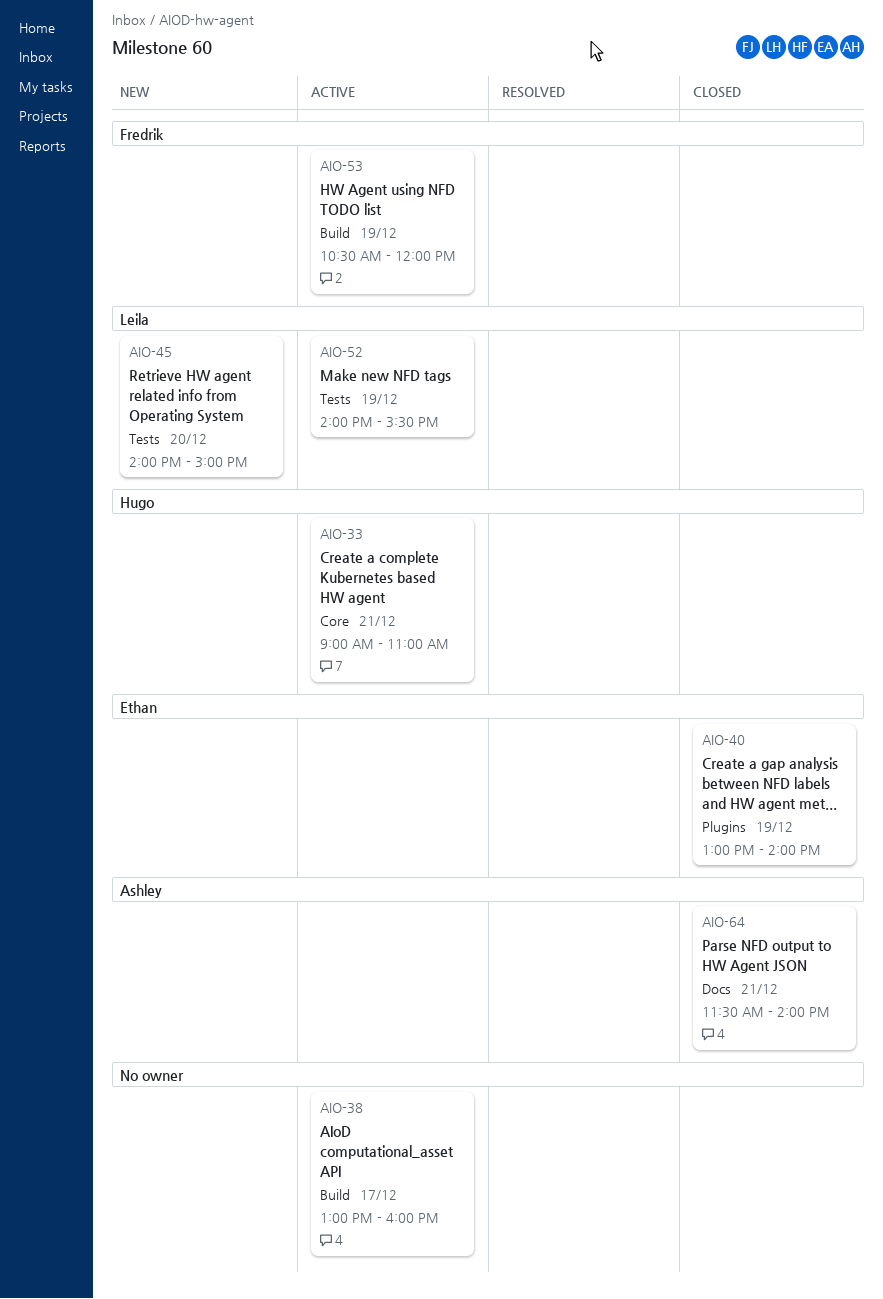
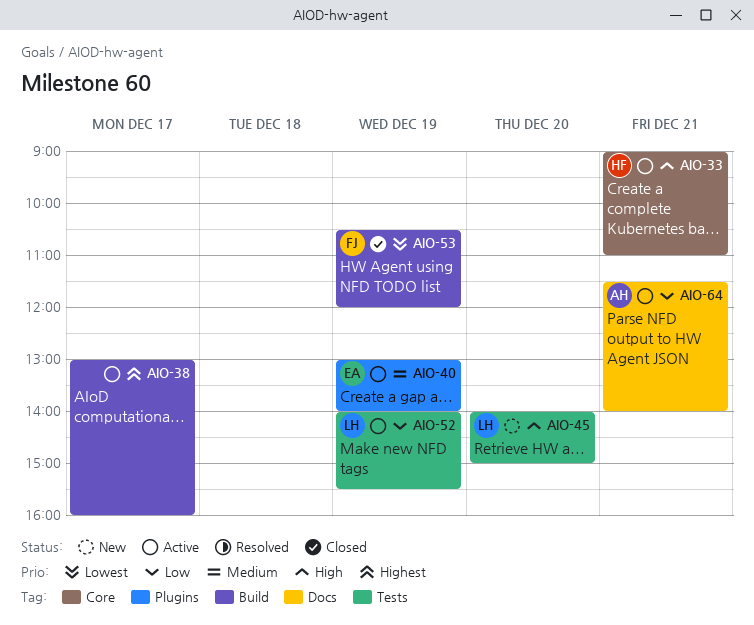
AIO-40, status: Closed -> Active
AIO-53, status: Active -> Closed
AIO-64, status: Closed -> Active

